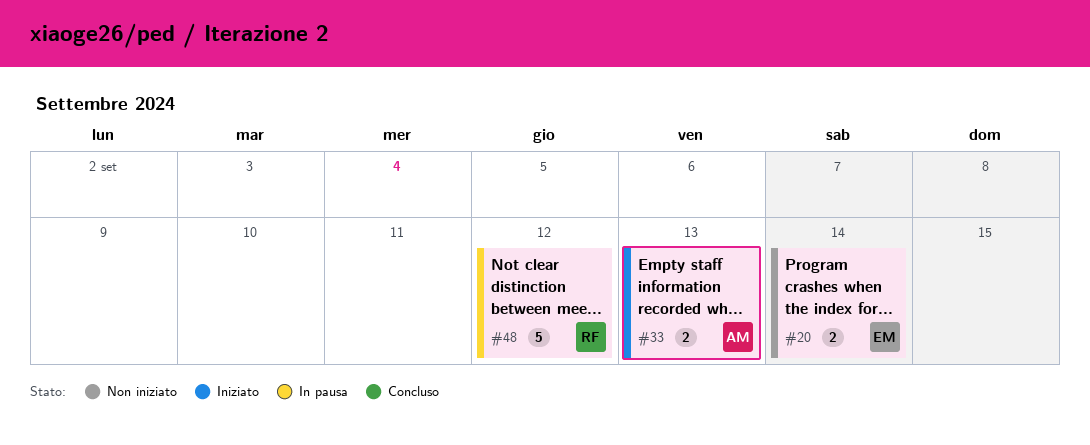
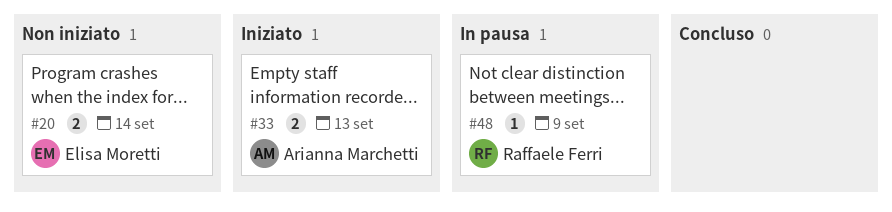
#48, estimate: 5 -> 1
#48, due: Sep 12 -> Sep 9

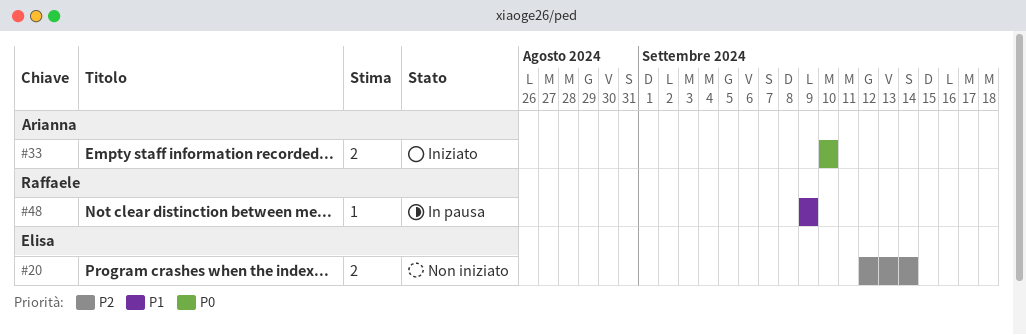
#33, due: Sep 13 -> Sep 10

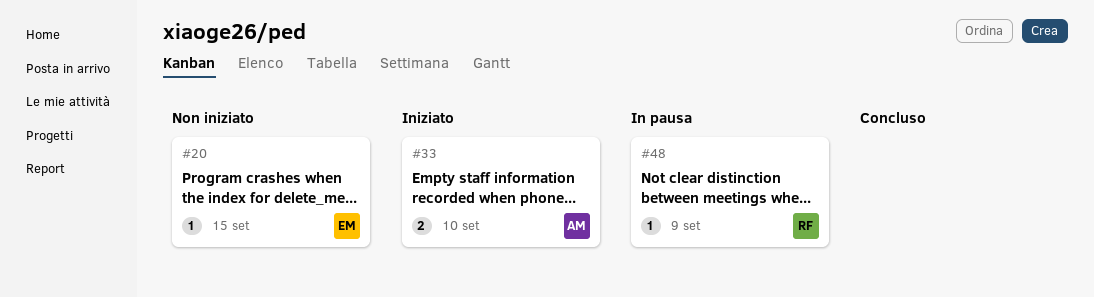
#20, estimate: 2 -> 1
#20, due: Sep 14 -> Sep 15

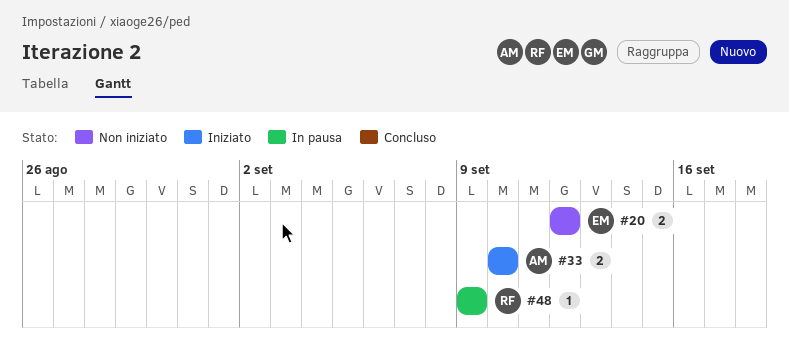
#20, estimate: 1 -> 2
#20, due: Sep 15 -> Sep 12

